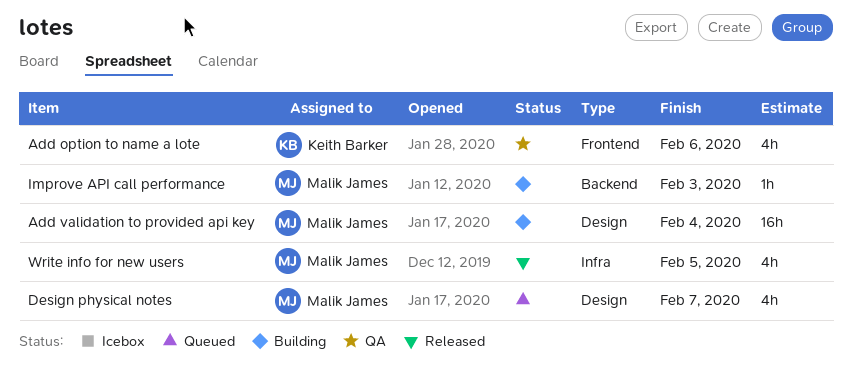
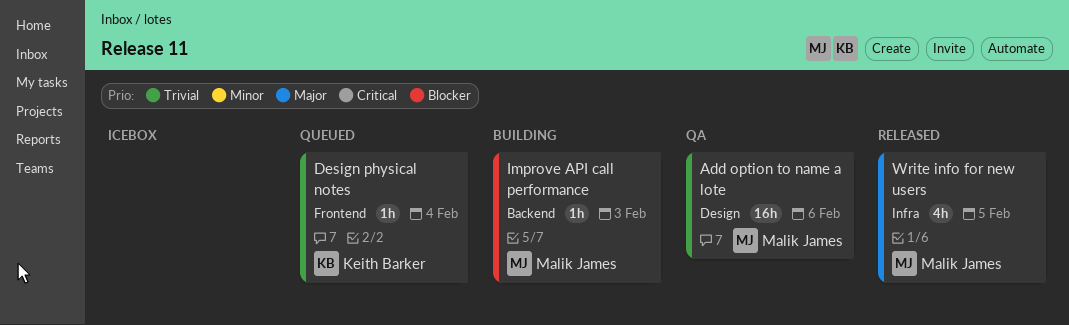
Add option to name a lote, owner: Keith Barker -> Malik James
Add option to name a lote, label: Frontend -> Design
Add option to name a lote, estimate: 4h -> 16h
Add validation to provided api key: present -> none
Design physical notes, owner: Malik James -> Keith Barker
Design physical notes, label: Design -> Frontend
Design physical notes, estimate: 4h -> 1h
Design physical notes, due: Feb 7 -> Feb 4

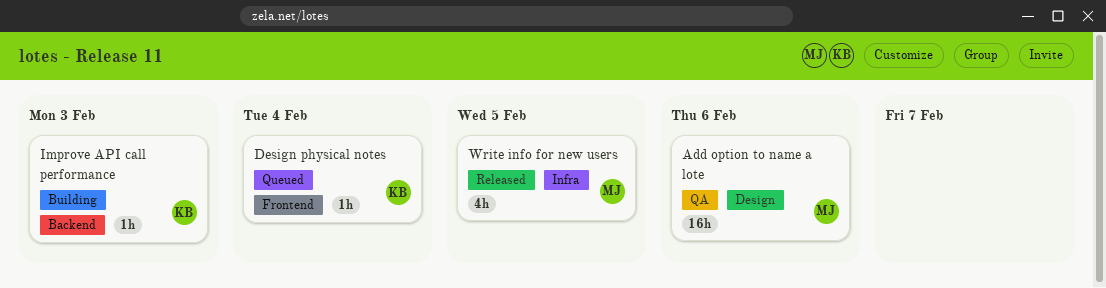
Improve API call performance, owner: Malik James -> Keith Barker

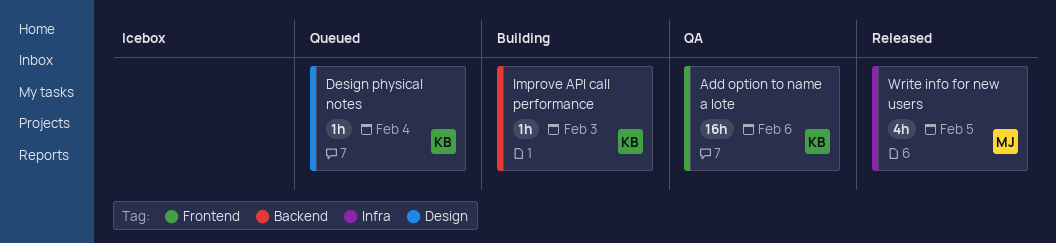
Add option to name a lote, owner: MJ -> KB
Add option to name a lote, label: Design -> Frontend
Design physical notes, label: Frontend -> Design

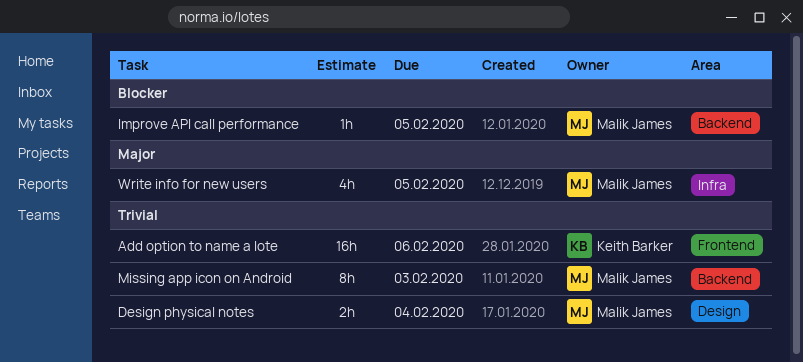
Design physical notes, owner: Keith Barker -> Malik James
Design physical notes, estimate: 1h -> 2h
Improve API call performance, owner: Keith Barker -> Malik James
Improve API call performance, due: Feb 3 -> Feb 5
Missing app icon on Android: none -> present

